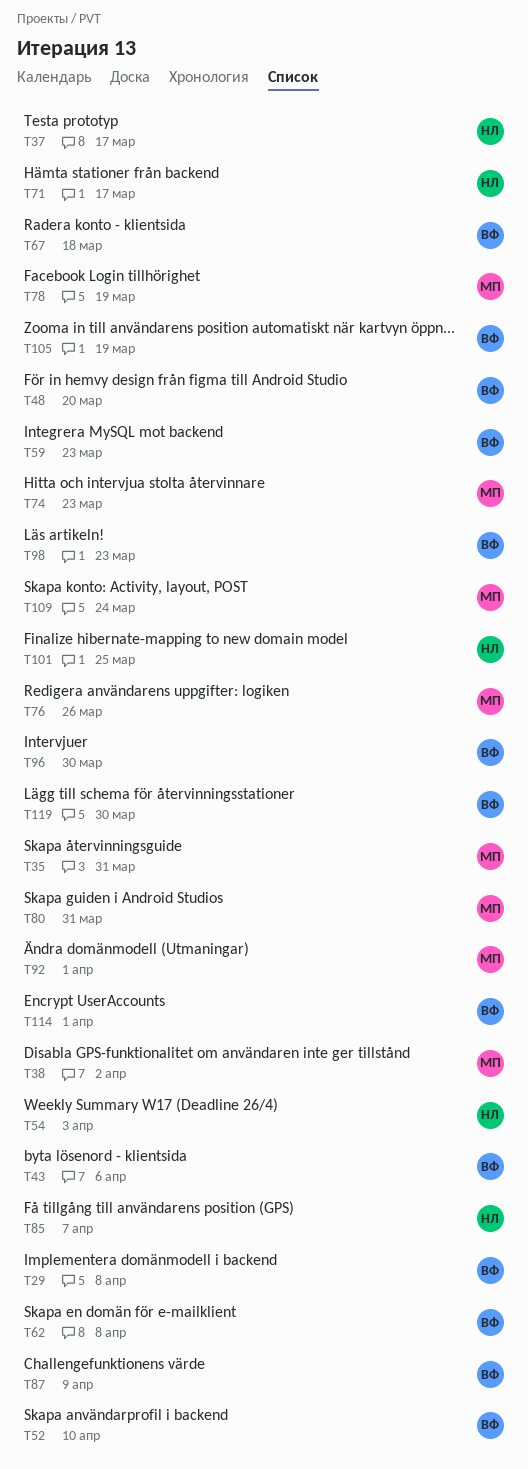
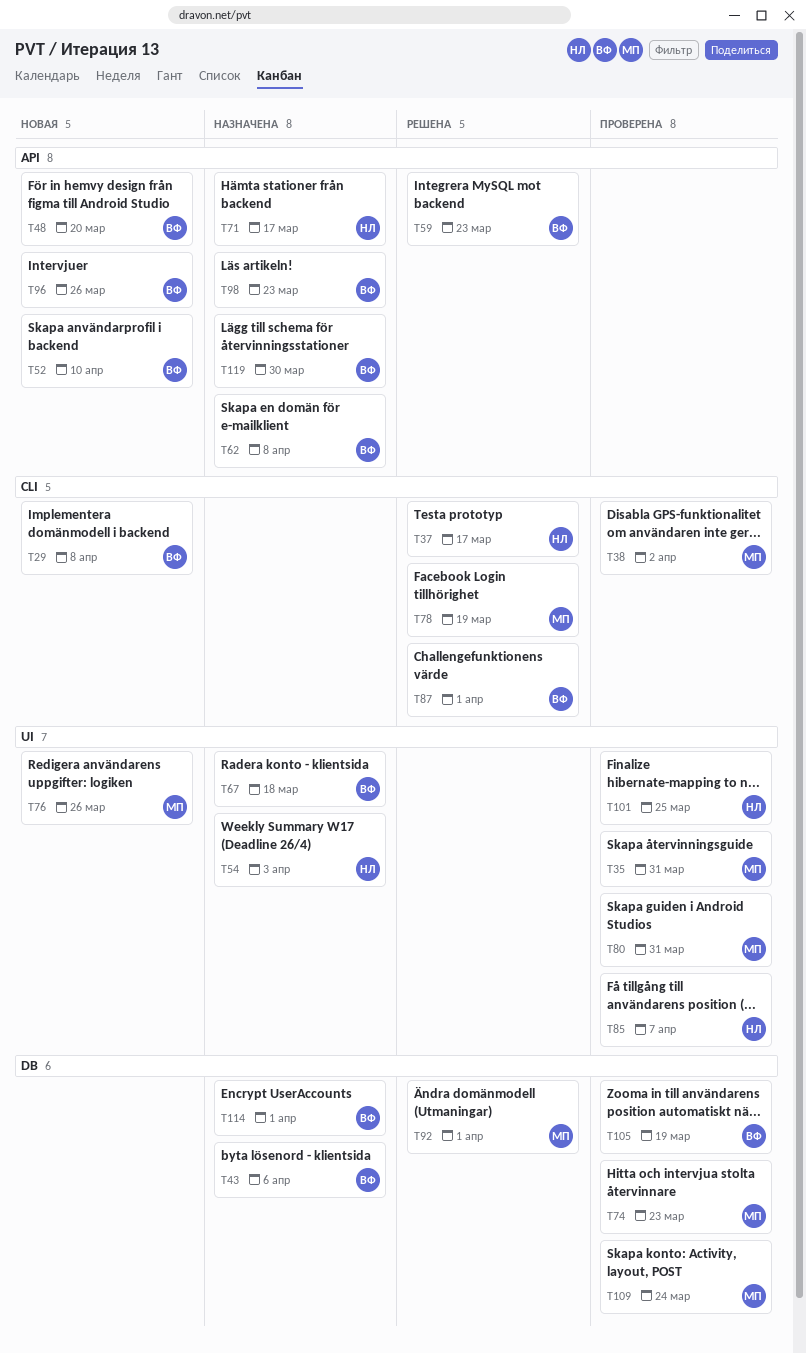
T87, due: Apr 9 -> Apr 1
T96, due: Mar 30 -> Mar 26

